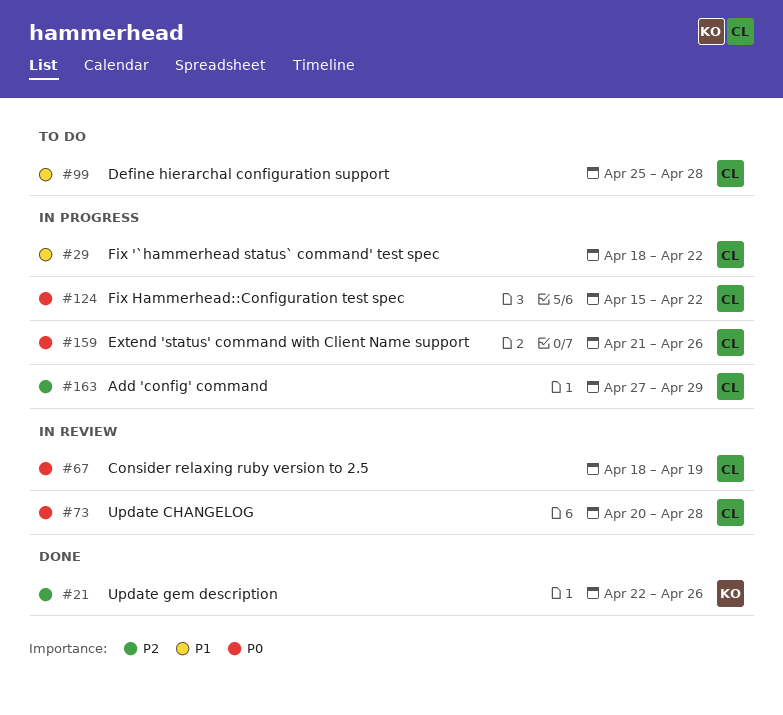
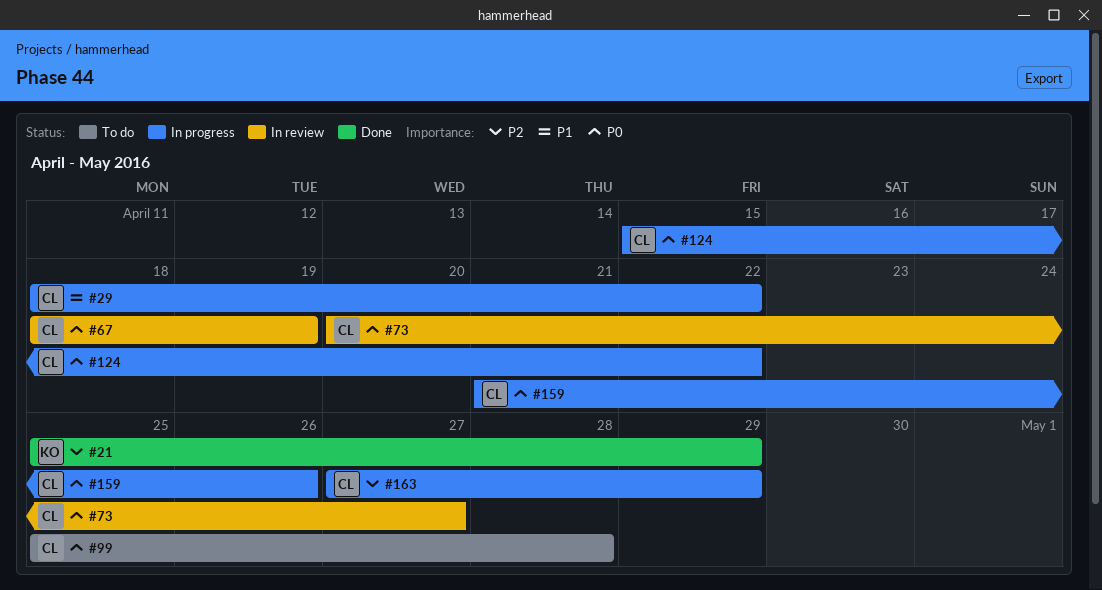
#21, start: Apr 22 -> Apr 25
#21, due: Apr 26 -> Apr 29
#73, due: Apr 28 -> Apr 27
#99, priority: P1 -> P0

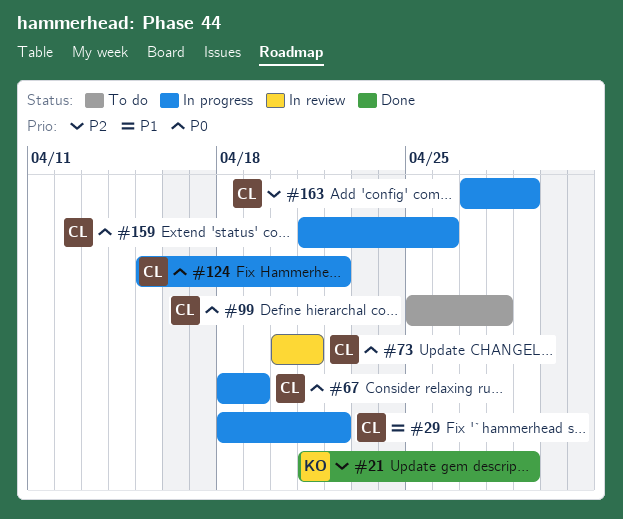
#21, start: Apr 25 -> Apr 21
#67, status: In review -> In progress
#73, due: Apr 27 -> Apr 21

